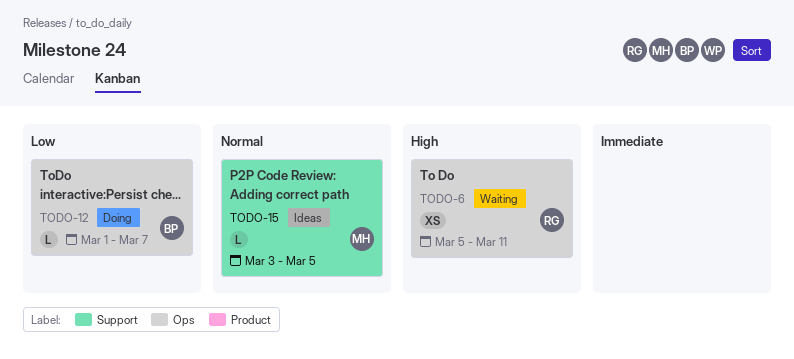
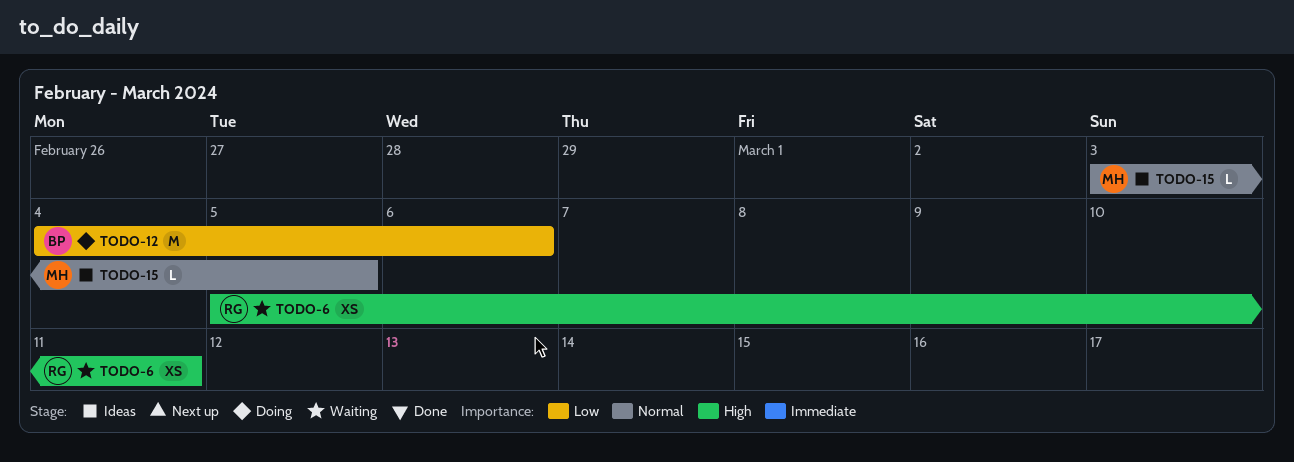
TODO-12, estimate: L -> M
TODO-12, start: Mar 1 -> Mar 4
TODO-12, due: Mar 7 -> Mar 6

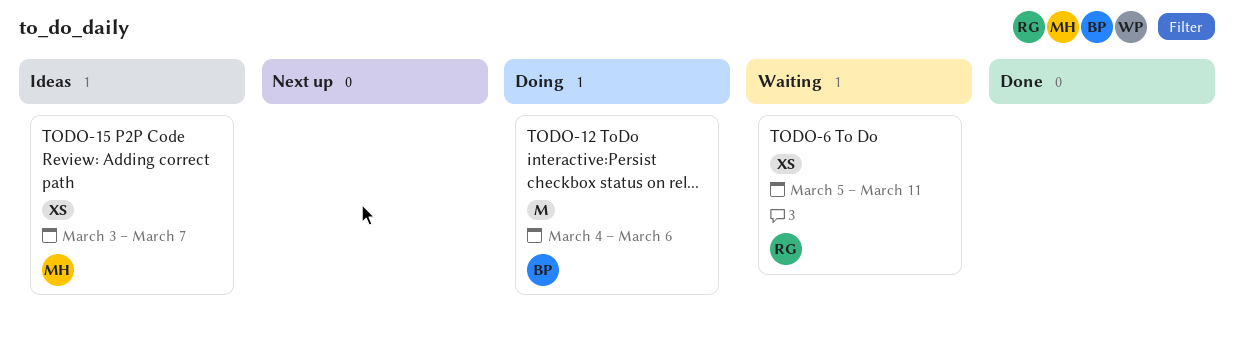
TODO-15, estimate: L -> XS
TODO-15, due: Mar 5 -> Mar 7

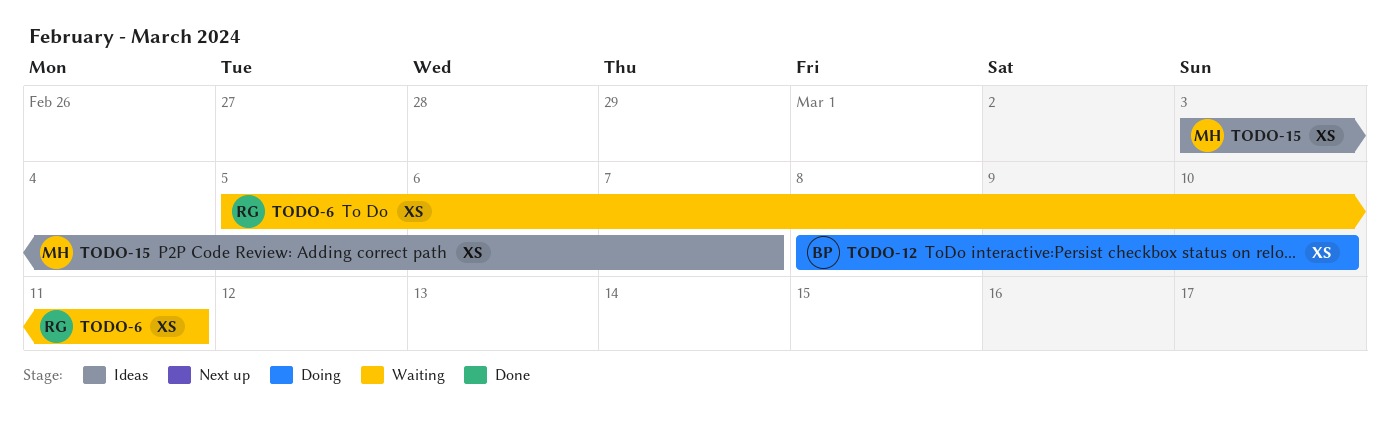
TODO-12, estimate: M -> XS
TODO-12, start: Mar 4 -> Mar 8
TODO-12, due: Mar 6 -> Mar 10

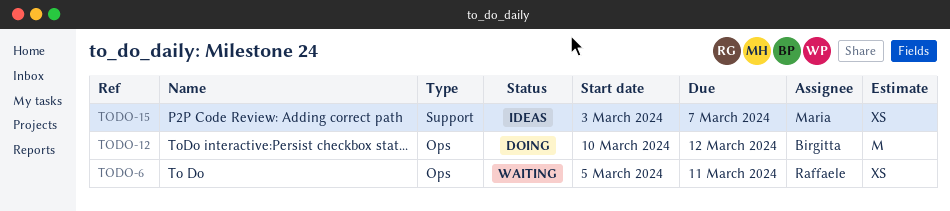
TODO-12, estimate: XS -> M
TODO-12, start: Mar 8 -> Mar 10
TODO-12, due: Mar 10 -> Mar 12

